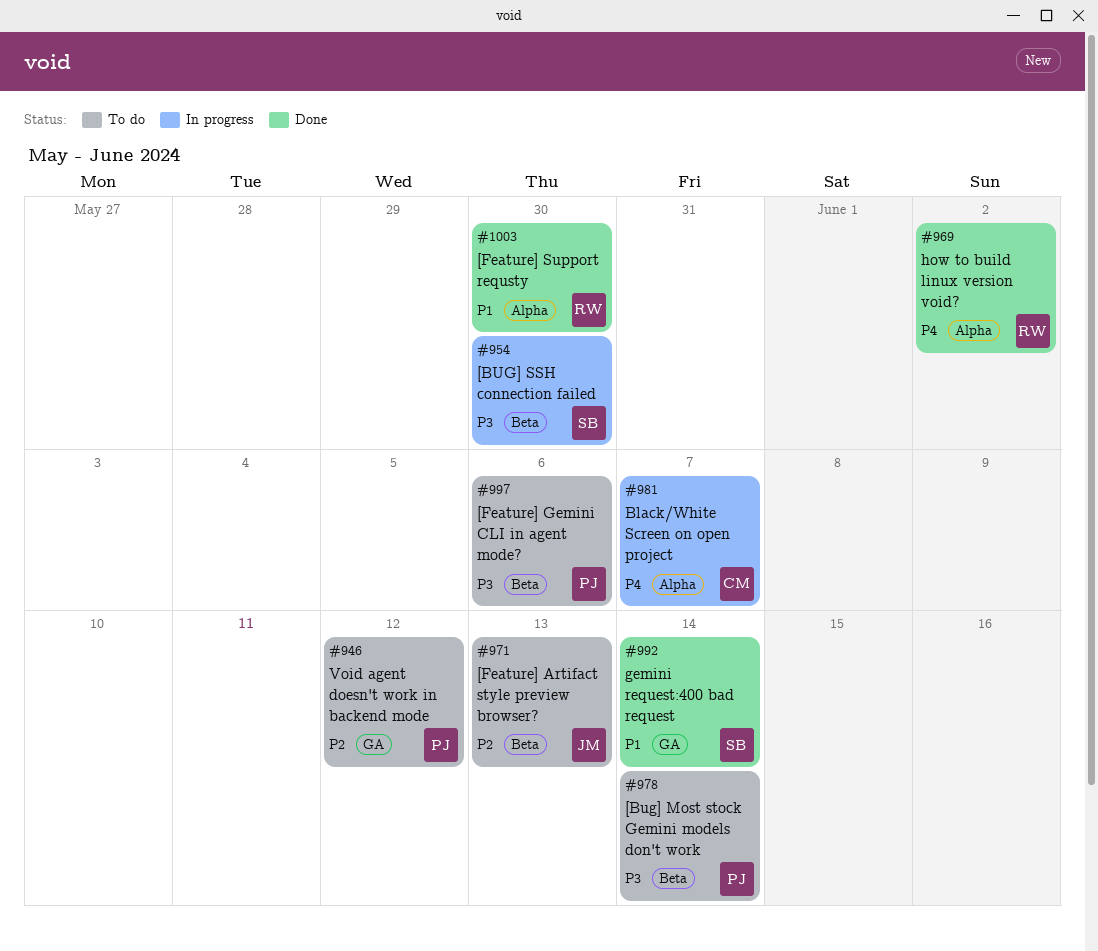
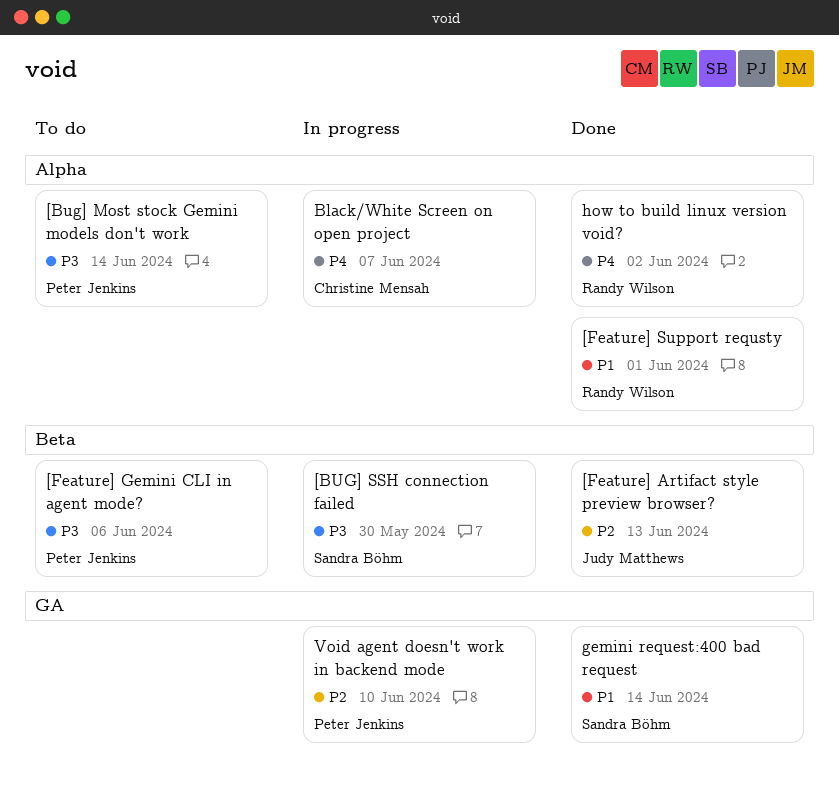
[Bug] Most stock Gemini models don't work, label: Beta -> Alpha
[Feature] Artifact style preview browser?, status: To do -> Done
[Feature] Support requsty, due: May 30 -> Jun 1
Void agent doesn't work in backend mode, status: To do -> In progress
Void agent doesn't work in backend mode, due: Jun 12 -> Jun 10

